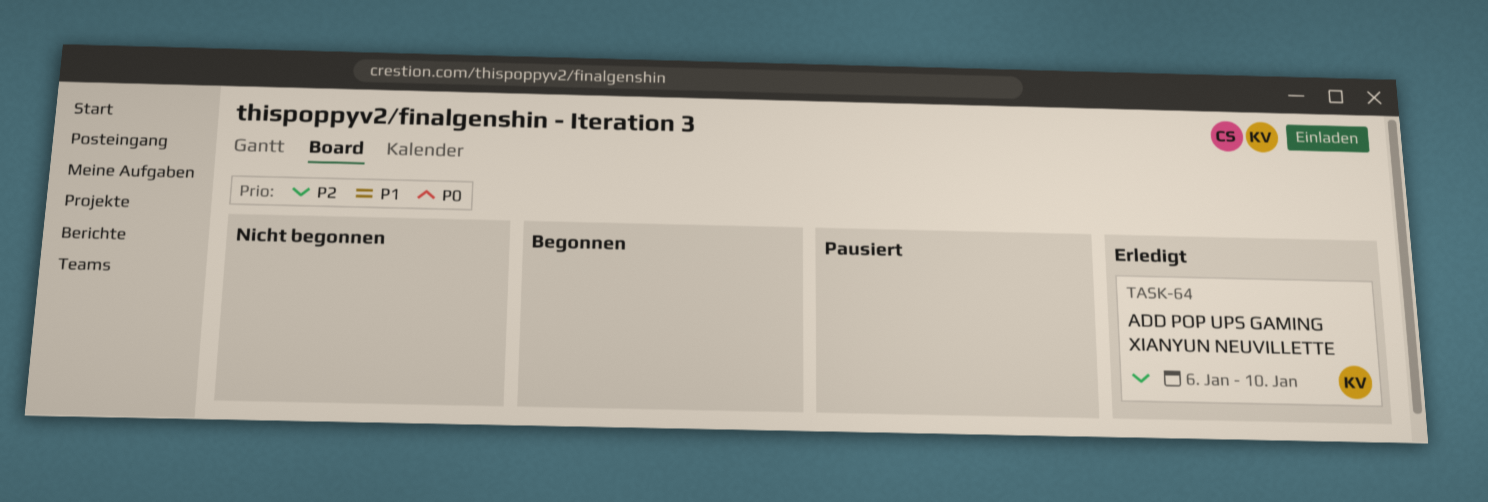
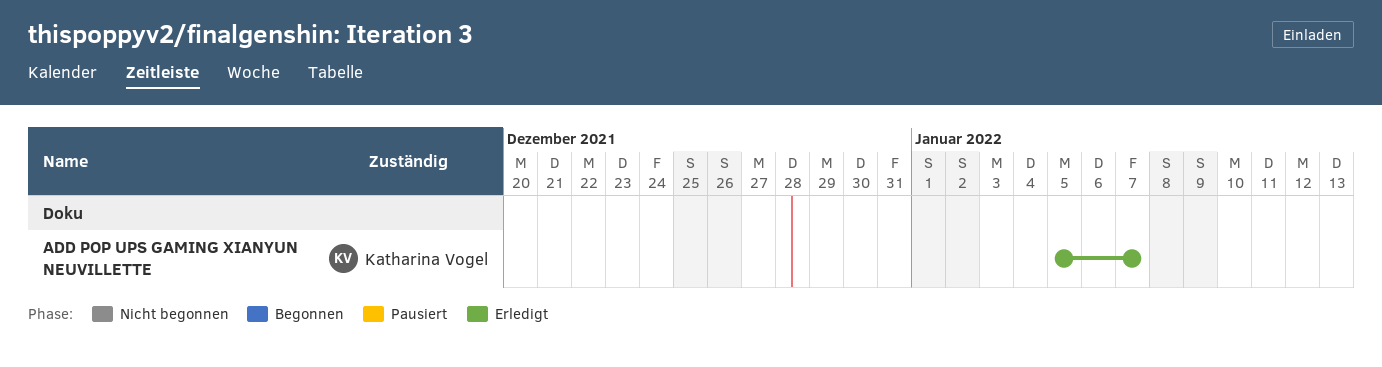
ADD POP UPS GAMING XIANYUN NEUVILLETTE, start: Jan 6 -> Jan 5
ADD POP UPS GAMING XIANYUN NEUVILLETTE, due: Jan 10 -> Jan 7

